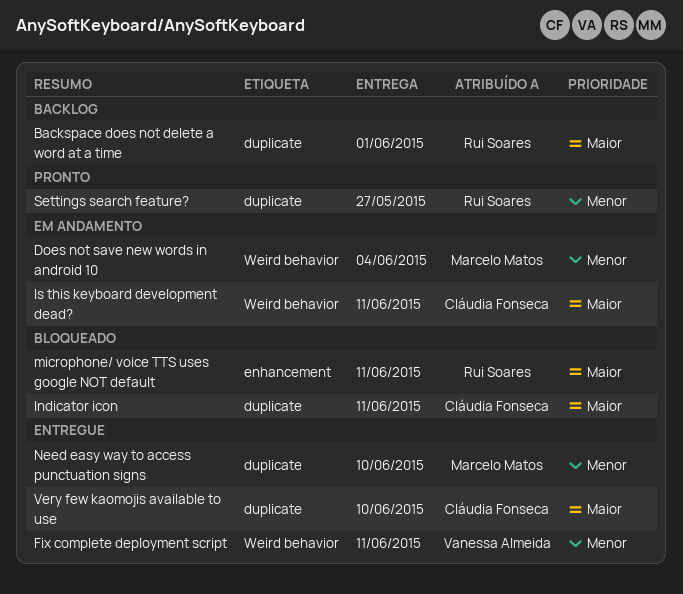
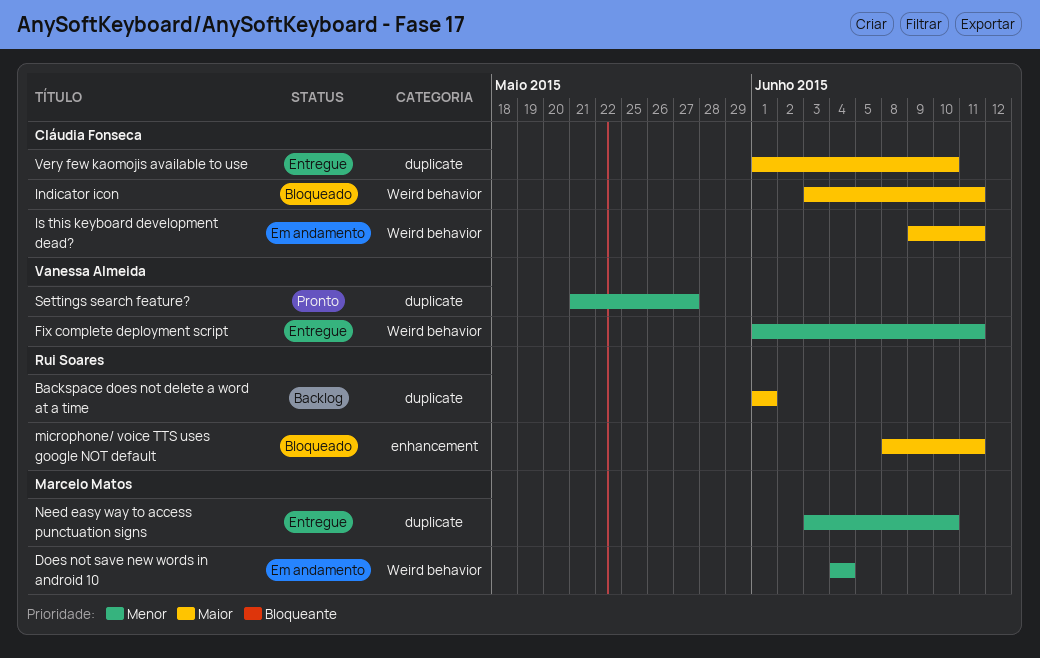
Indicator icon, label: duplicate -> Weird behavior
Settings search feature?, owner: Rui Soares -> Vanessa Almeida

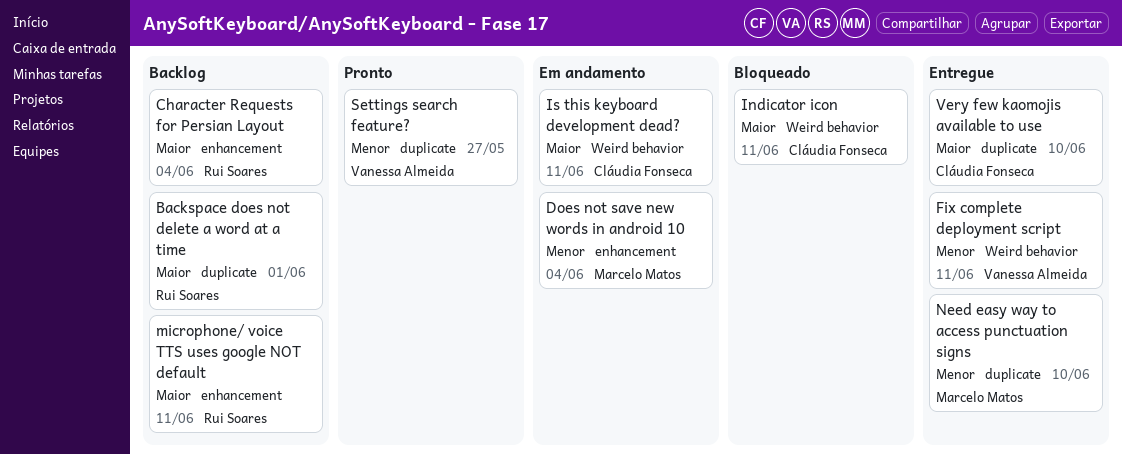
Character Requests for Persian Layout: none -> present
Does not save new words in android 10, label: Weird behavior -> enhancement
microphone/ voice TTS uses google NOT default, status: Bloqueado -> Backlog

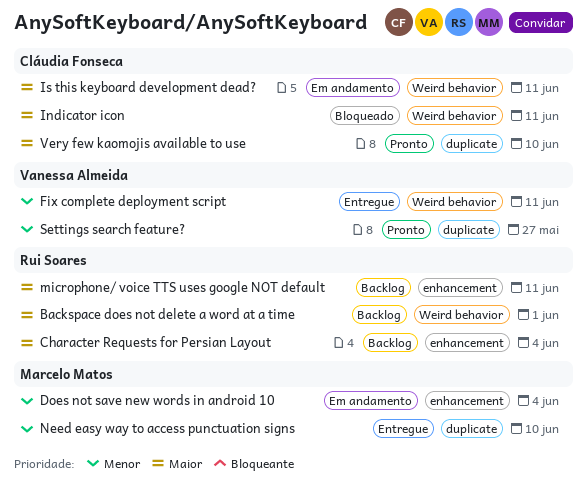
Backspace does not delete a word at a time, label: duplicate -> Weird behavior
Very few kaomojis available to use, status: Entregue -> Pronto

